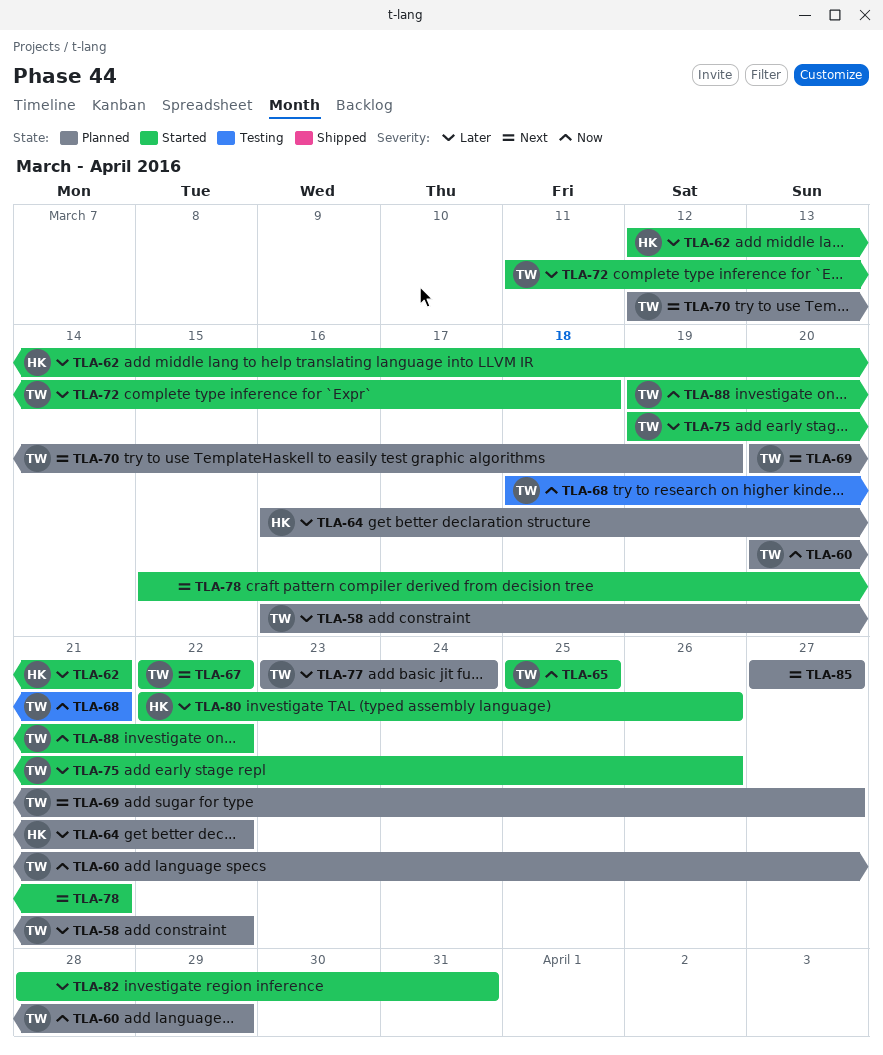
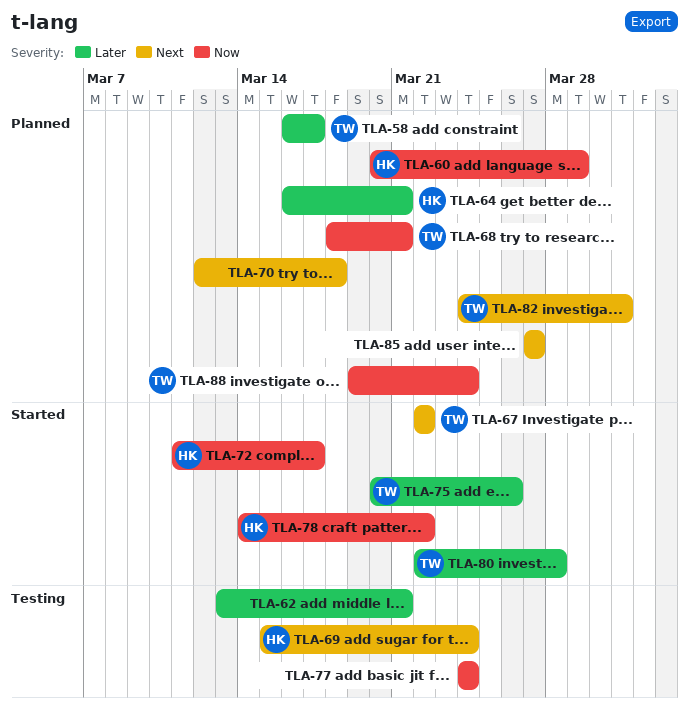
TLA-58, due: Mar 22 -> Mar 17
TLA-60, owner: TW -> HK
TLA-62, status: Started -> Testing
TLA-62, owner: HK -> none
TLA-62, start: Mar 12 -> Mar 13
TLA-64, due: Mar 22 -> Mar 21
TLA-65: present -> none
TLA-68, status: Testing -> Planned
TLA-69, status: Planned -> Testing
TLA-69, owner: TW -> HK
TLA-69, start: Mar 20 -> Mar 15
TLA-69, due: Mar 27 -> Mar 24
TLA-70, owner: TW -> none
TLA-70, due: Mar 19 -> Mar 18
TLA-72, owner: TW -> HK
TLA-72, priority: Later -> Now
TLA-72, due: Mar 18 -> Mar 17
TLA-75, start: Mar 19 -> Mar 20
TLA-77, status: Planned -> Testing
TLA-77, owner: TW -> none
TLA-77, priority: Later -> Now
TLA-77, start: Mar 23 -> Mar 24
TLA-78, owner: none -> HK
TLA-78, priority: Next -> Now
TLA-78, start: Mar 15 -> Mar 14
TLA-78, due: Mar 21 -> Mar 22
TLA-80, owner: HK -> TW
TLA-80, due: Mar 26 -> Mar 28
TLA-82, status: Started -> Planned
TLA-82, owner: none -> TW
TLA-82, priority: Later -> Next
TLA-82, start: Mar 28 -> Mar 24
TLA-88, status: Started -> Planned
TLA-88, due: Mar 22 -> Mar 24

